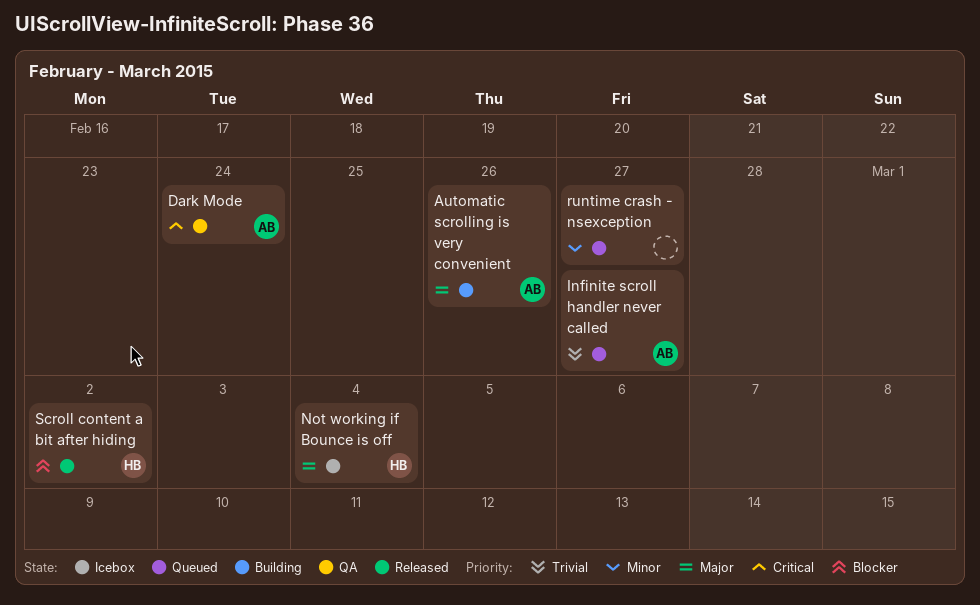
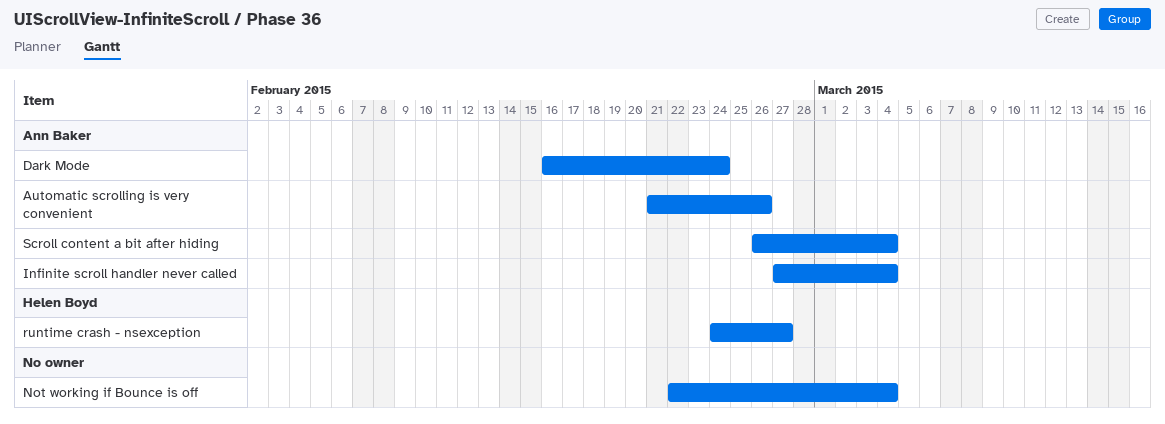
Infinite scroll handler never called, due: Feb 27 -> Mar 4
Not working if Bounce is off, owner: Helen Boyd -> none
runtime crash - nsexception, owner: none -> Helen Boyd
Scroll content a bit after hiding, owner: Helen Boyd -> Ann Baker
Scroll content a bit after hiding, due: Mar 2 -> Mar 4

